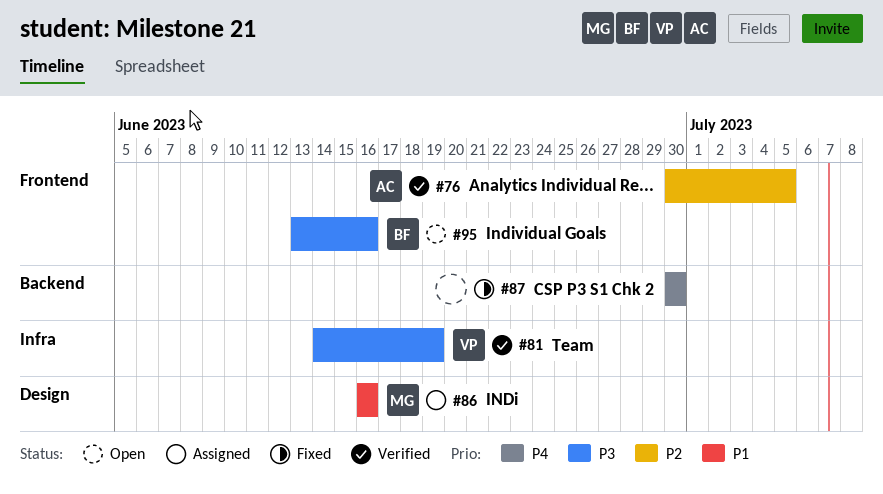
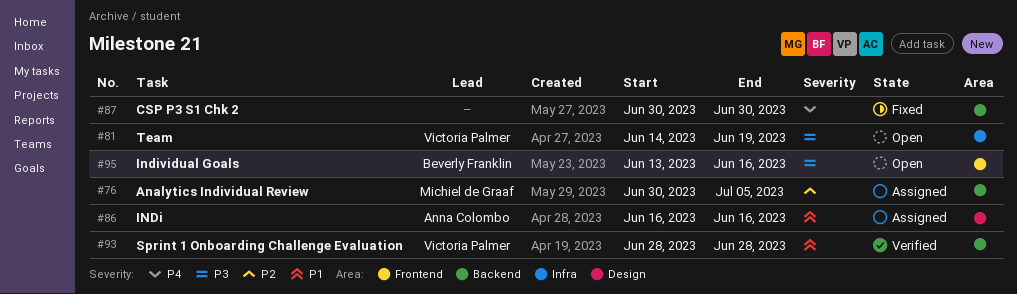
#76, status: Verified -> Assigned
#76, owner: Anna Colombo -> Michiel de Graaf
#76, label: Frontend -> Backend
#81, status: Verified -> Open
#86, owner: Michiel de Graaf -> Anna Colombo
#93: none -> present

